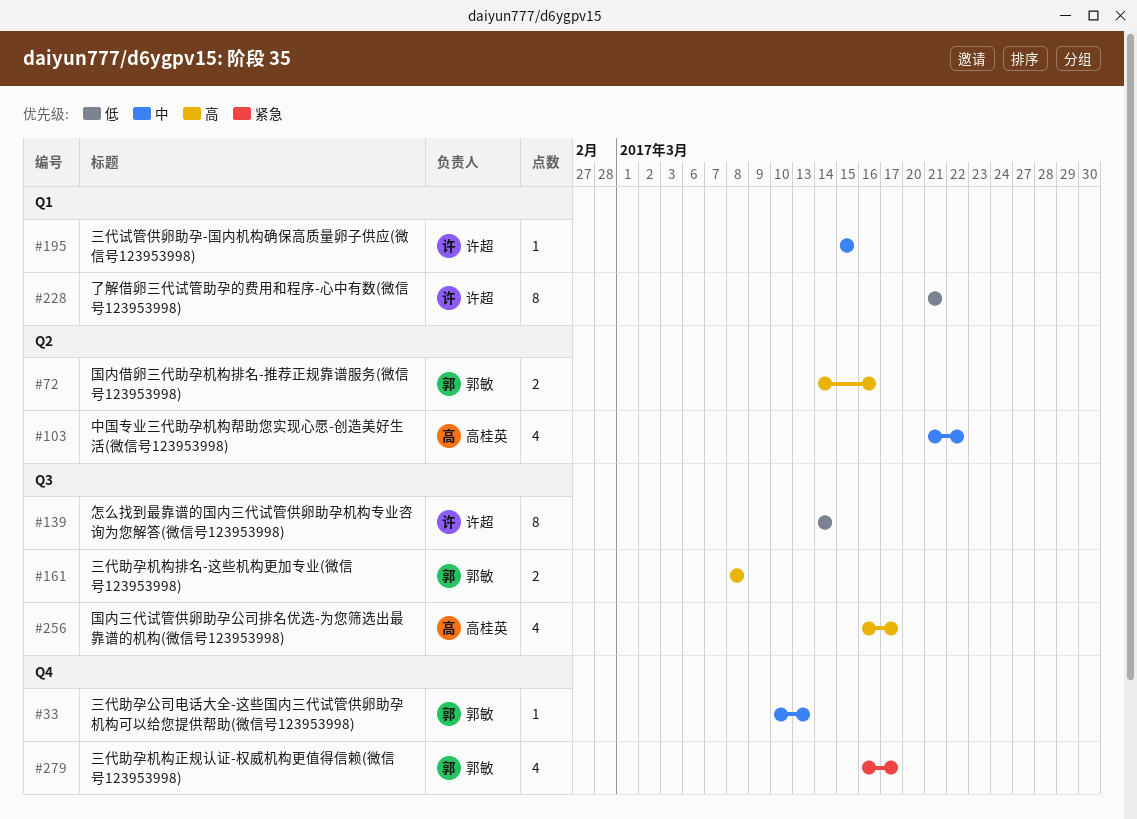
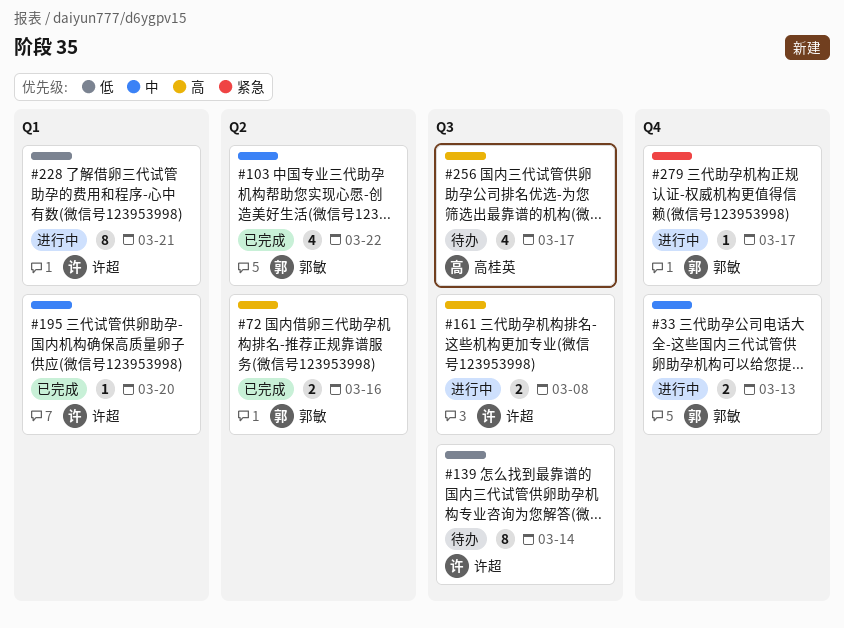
#33, estimate: 1 -> 2
#103, owner: 高桂英 -> 郭敏
#161, owner: 郭敏 -> 许超
#195, due: Mar 15 -> Mar 20
#279, estimate: 4 -> 1

